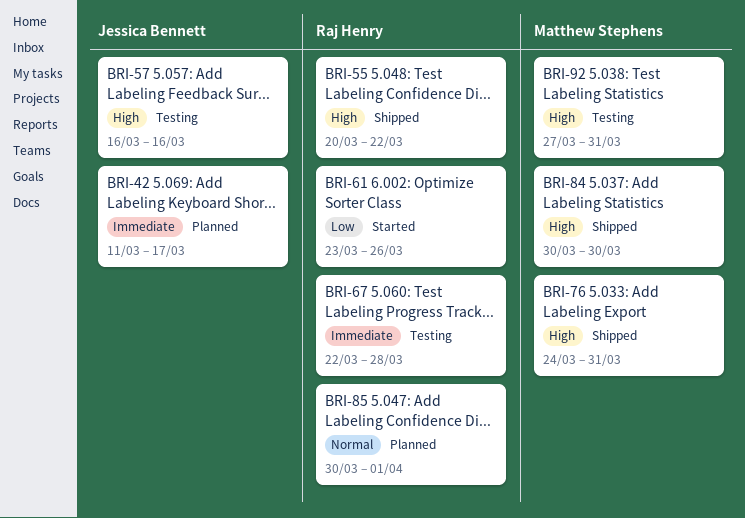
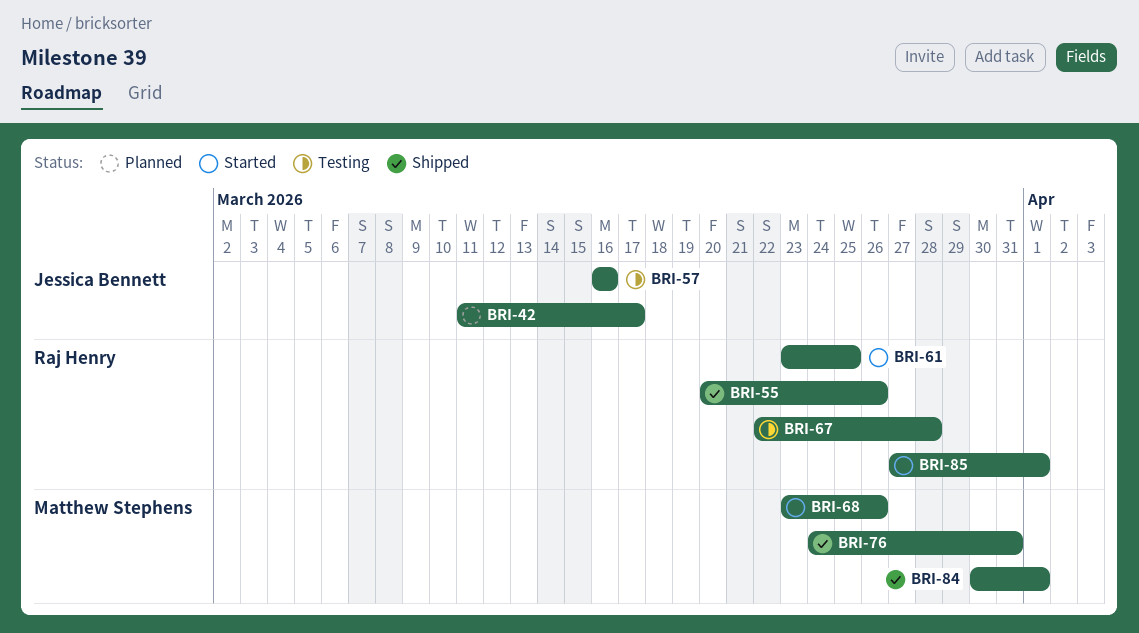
BRI-55, due: Mar 22 -> Mar 26
BRI-61, due: Mar 26 -> Mar 25
BRI-68: none -> present
BRI-84, due: Mar 30 -> Apr 1
BRI-85, status: Planned -> Started
BRI-85, start: Mar 30 -> Mar 27
BRI-92: present -> none

